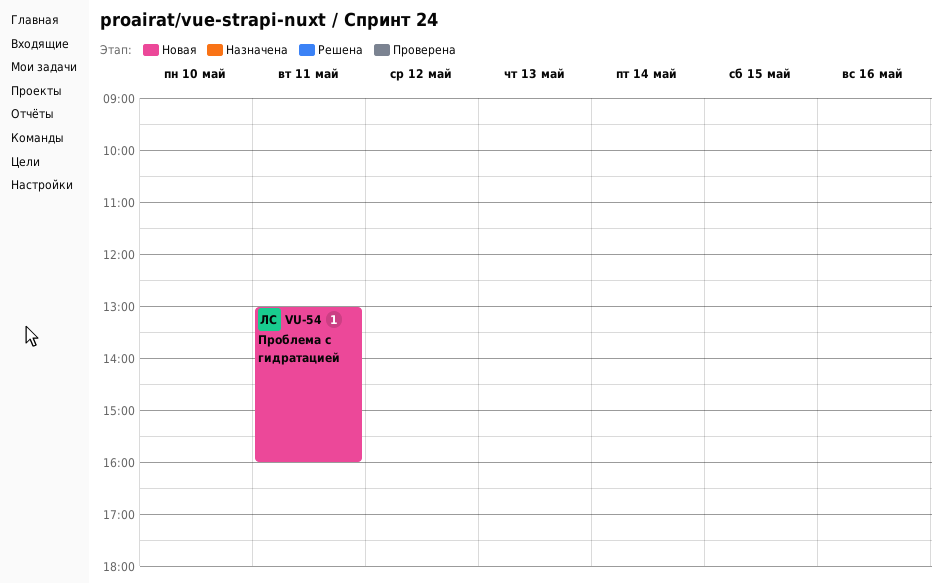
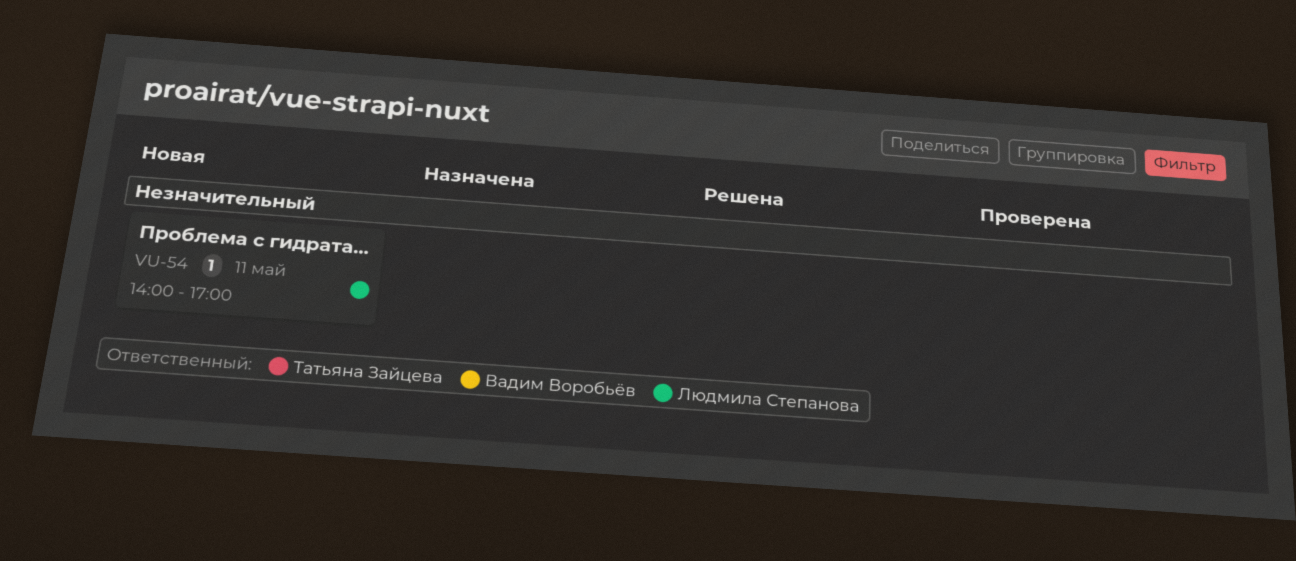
VU-54, begins: 13:00 -> 14:00
VU-54, ends: 16:00 -> 17:00

